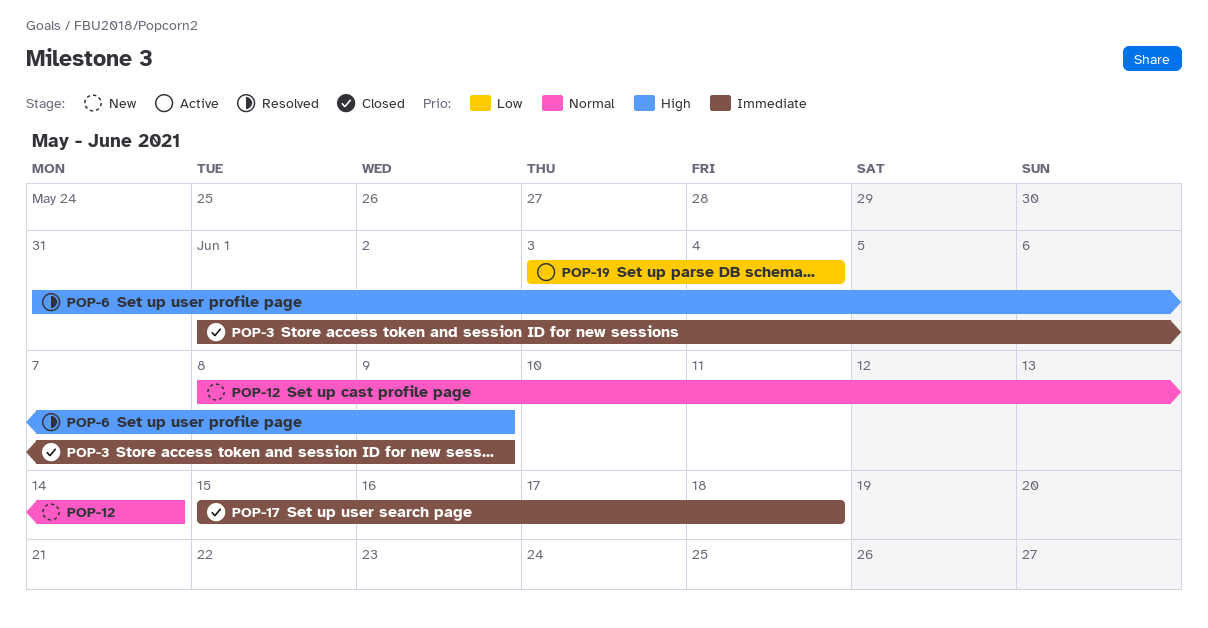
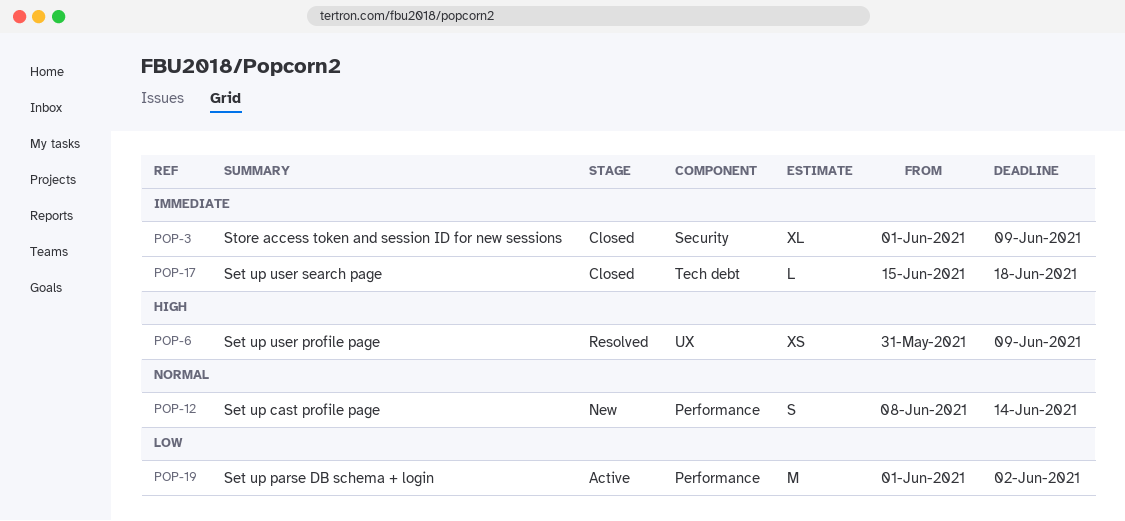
POP-19, start: Jun 3 -> Jun 1
POP-19, due: Jun 4 -> Jun 2

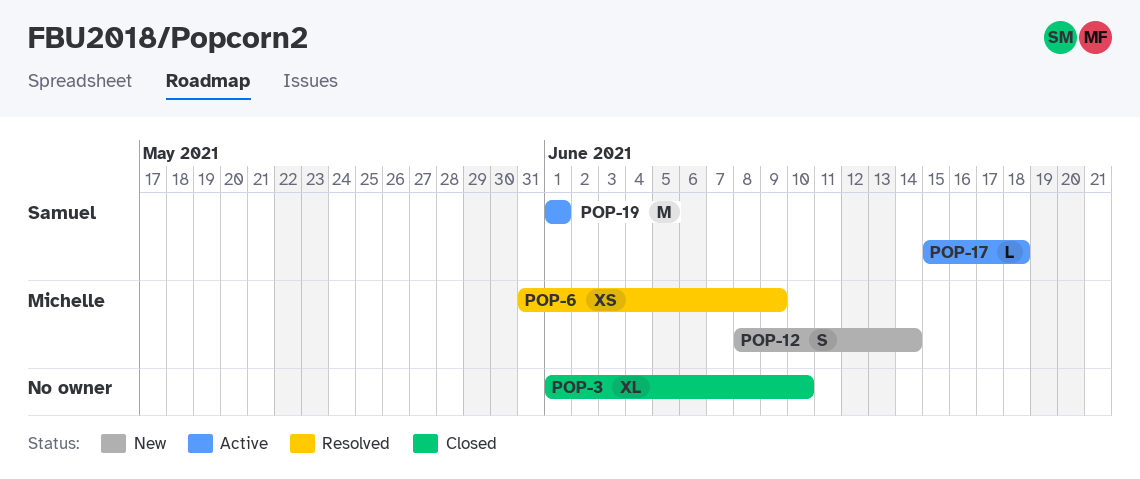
POP-3, due: Jun 9 -> Jun 10
POP-17, status: Closed -> Active
POP-19, due: Jun 2 -> Jun 1

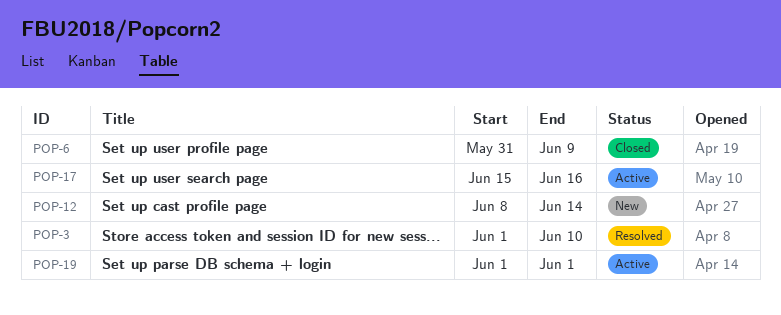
POP-3, status: Closed -> Resolved
POP-6, status: Resolved -> Closed
POP-17, due: Jun 18 -> Jun 16

